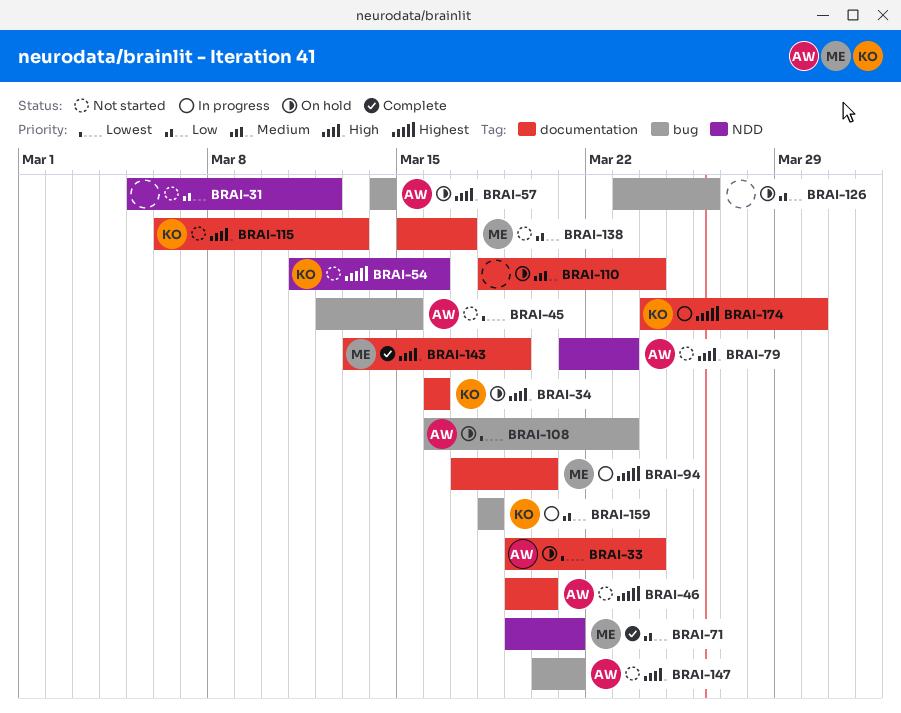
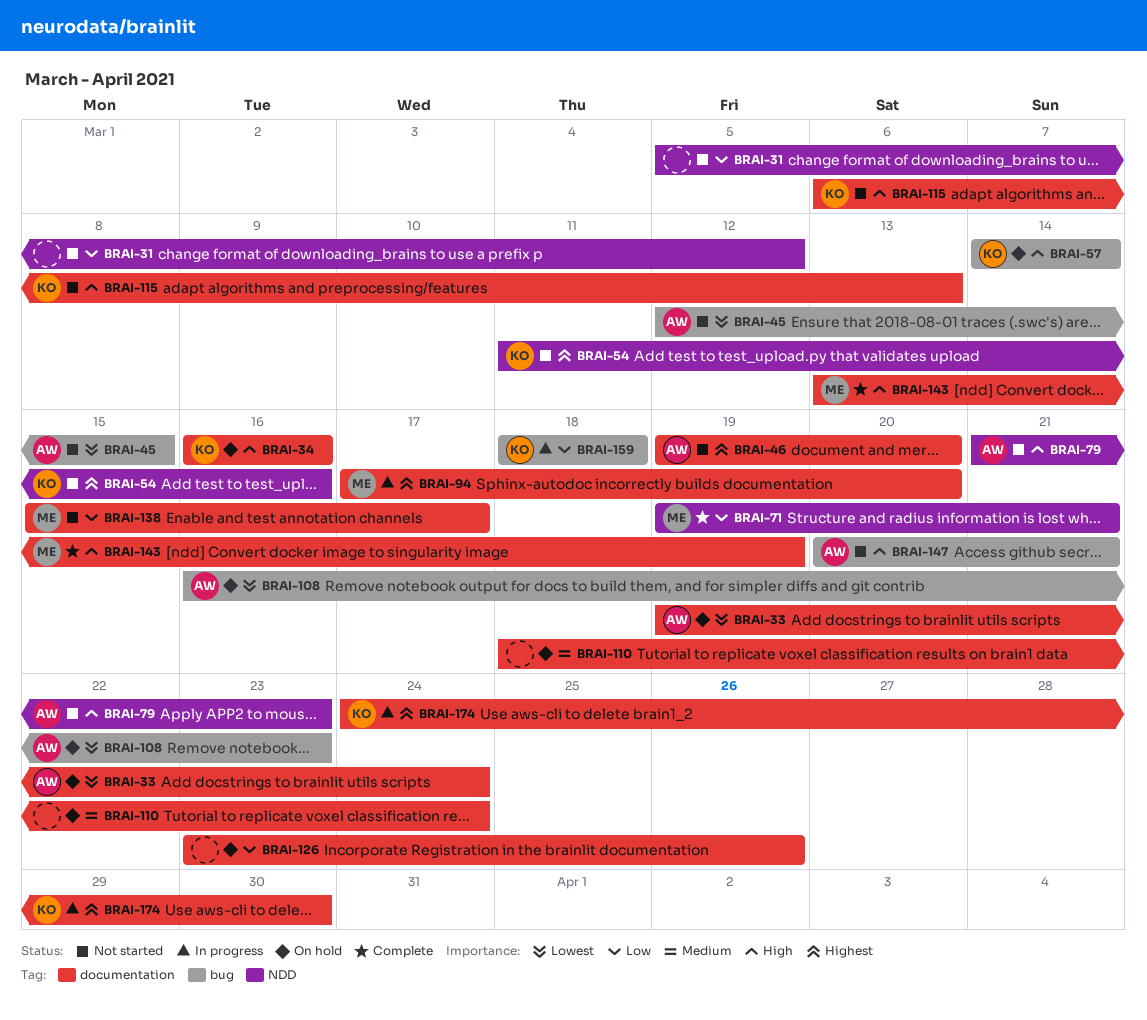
BRAI-57, owner: AW -> KO
BRAI-126, label: bug -> documentation

